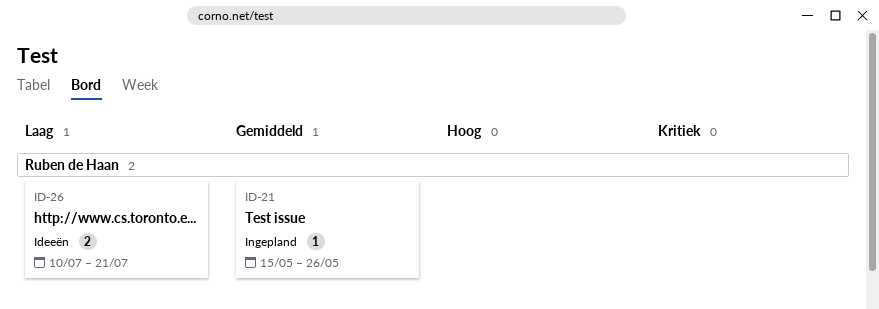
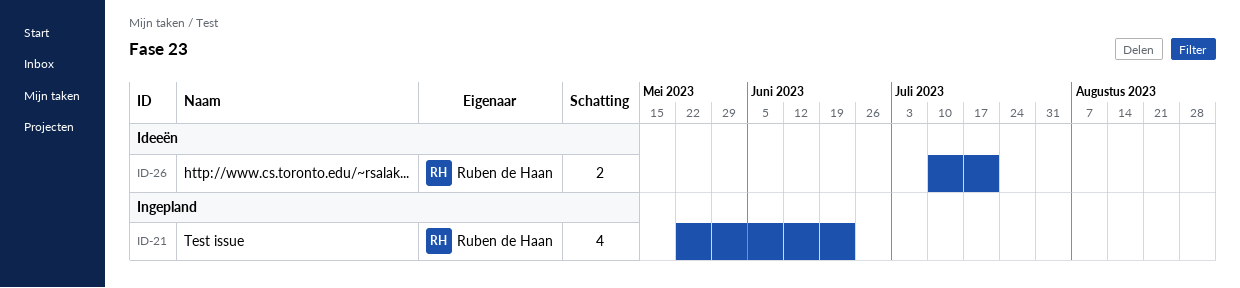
ID-21, estimate: 1 -> 4
ID-21, start: May 15 -> May 22
ID-21, due: May 26 -> Jun 23

